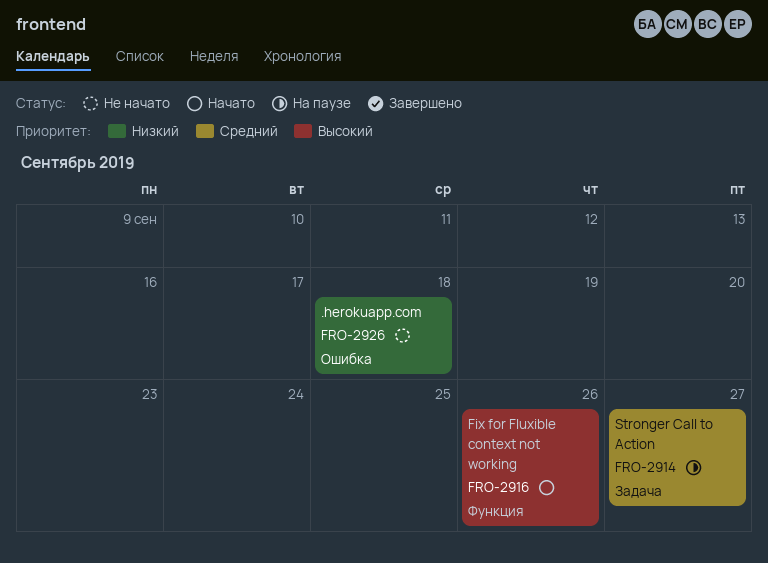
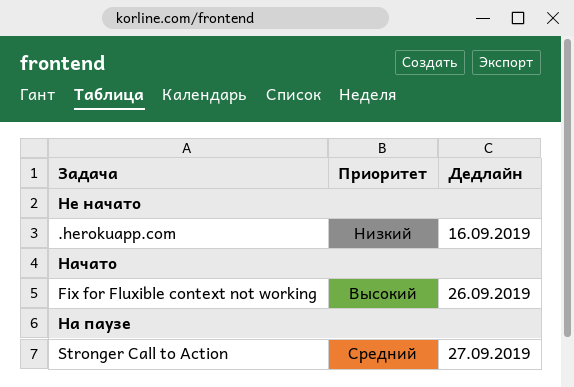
.herokuapp.com, due: Sep 18 -> Sep 16

